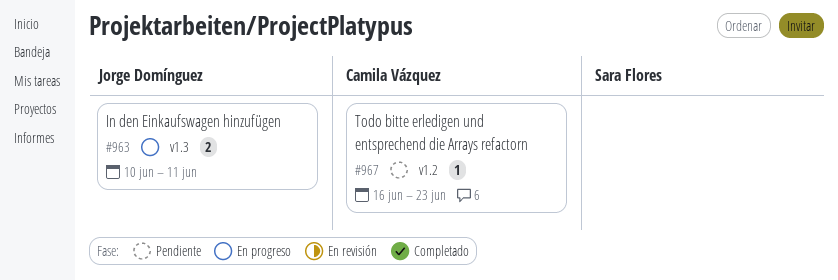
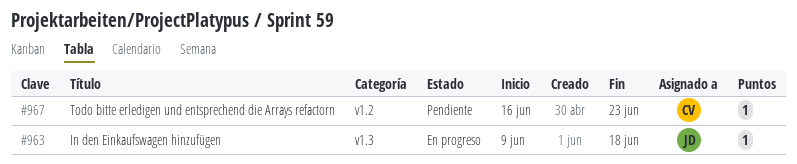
#963, estimate: 2 -> 1
#963, start: Jun 10 -> Jun 9
#963, due: Jun 11 -> Jun 18

